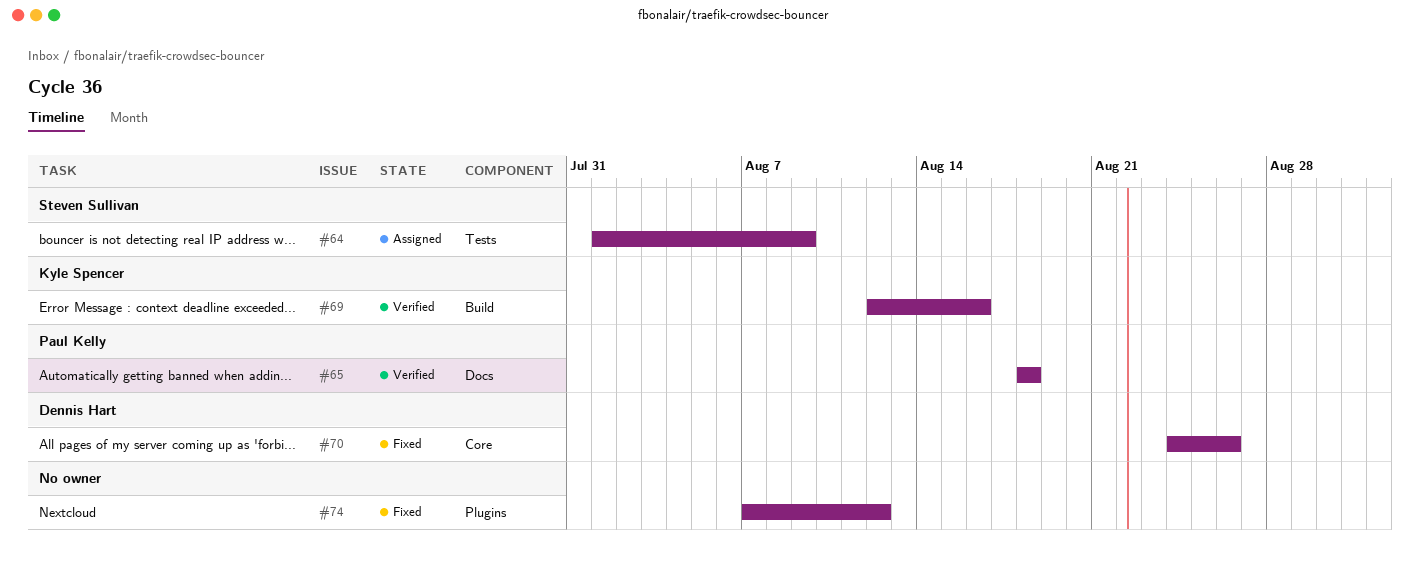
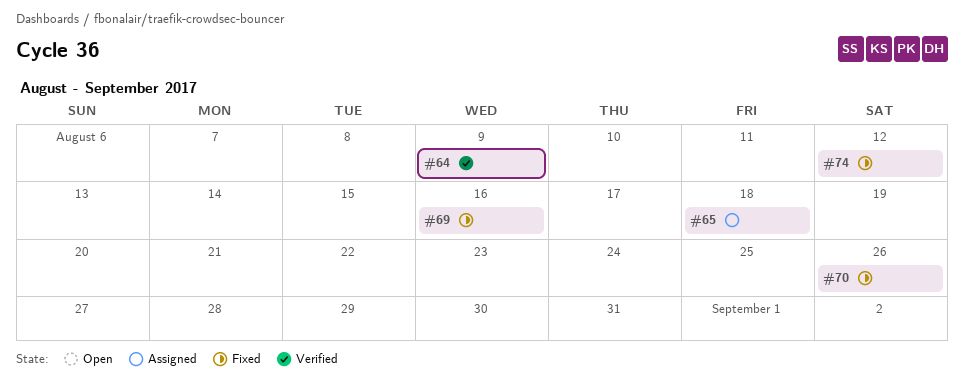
#64, status: Assigned -> Verified
#65, status: Verified -> Assigned
#69, status: Verified -> Fixed

